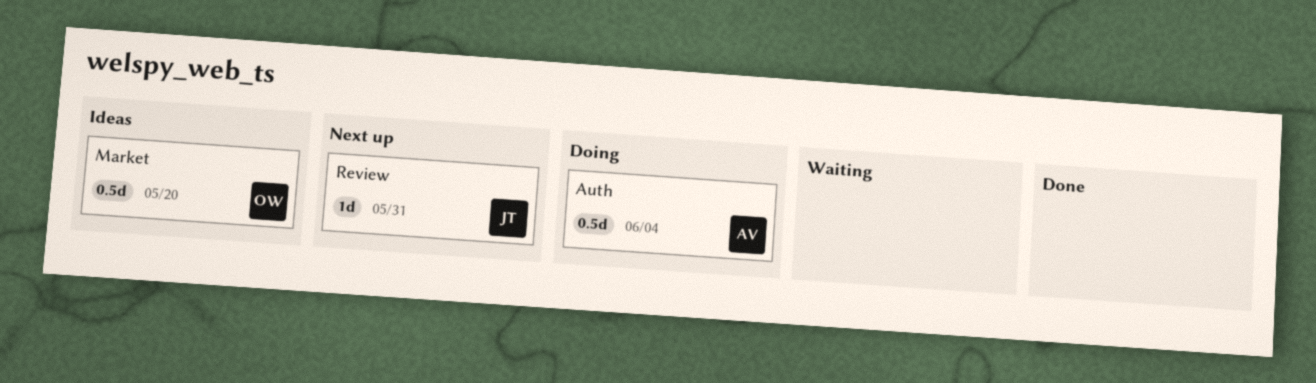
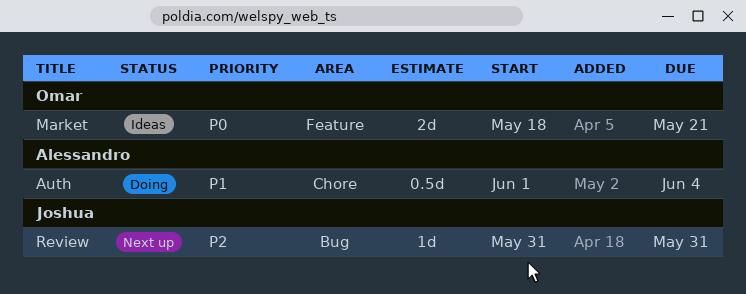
Market, estimate: 0.5d -> 2d
Market, due: May 20 -> May 21

